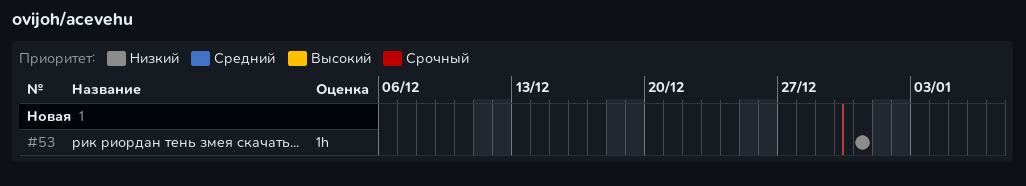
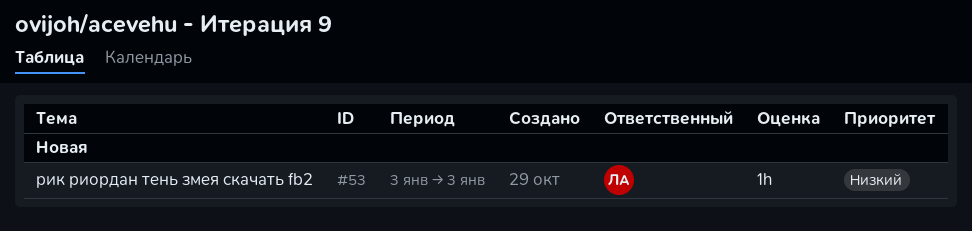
#53, start: Dec 31 -> Jan 3
#53, due: Dec 31 -> Jan 3

